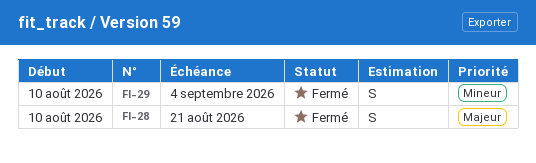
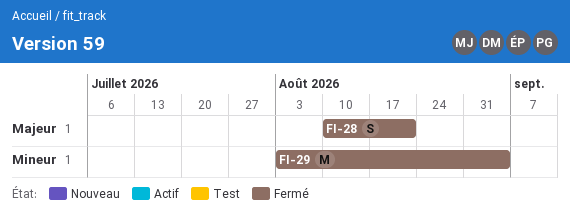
FI-29, estimate: S -> M
FI-29, start: Aug 10 -> Aug 3

